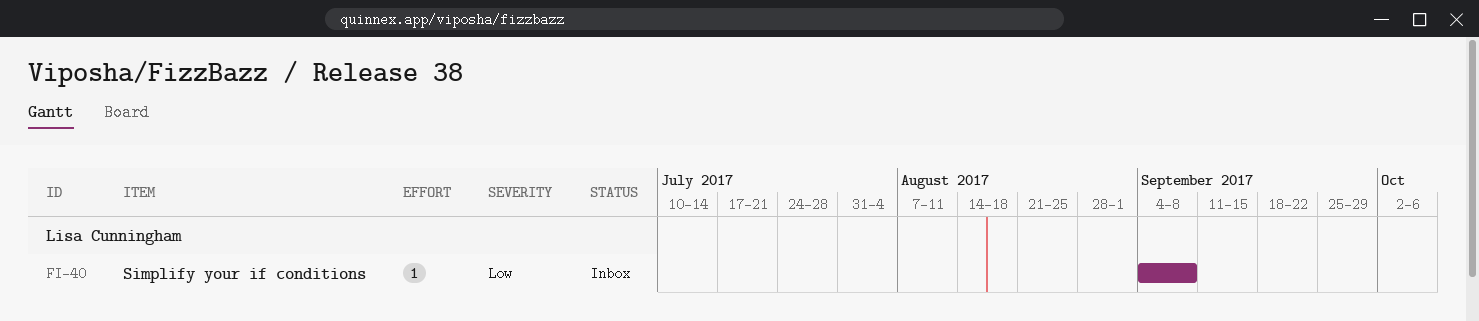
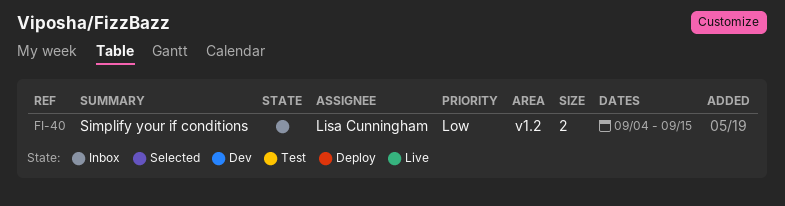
FI-40, estimate: 1 -> 2
FI-40, due: Sep 8 -> Sep 15

